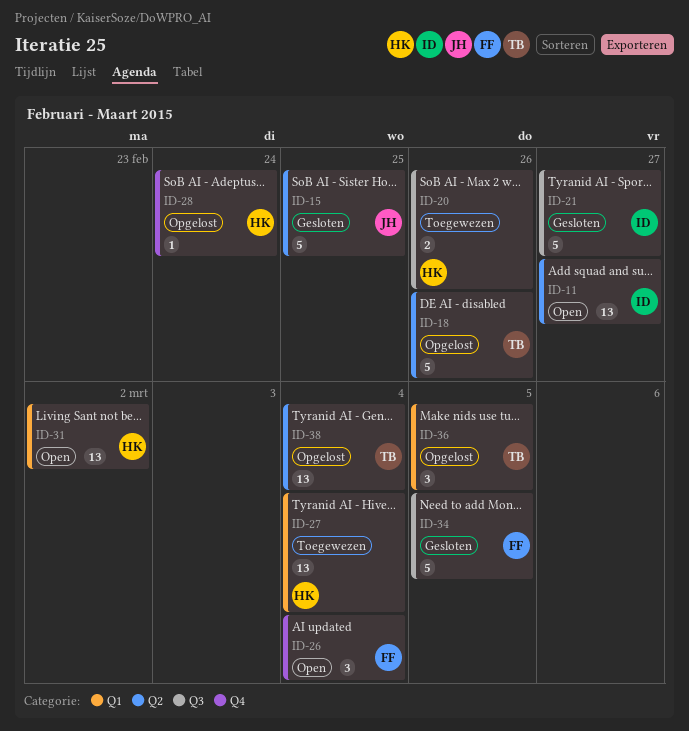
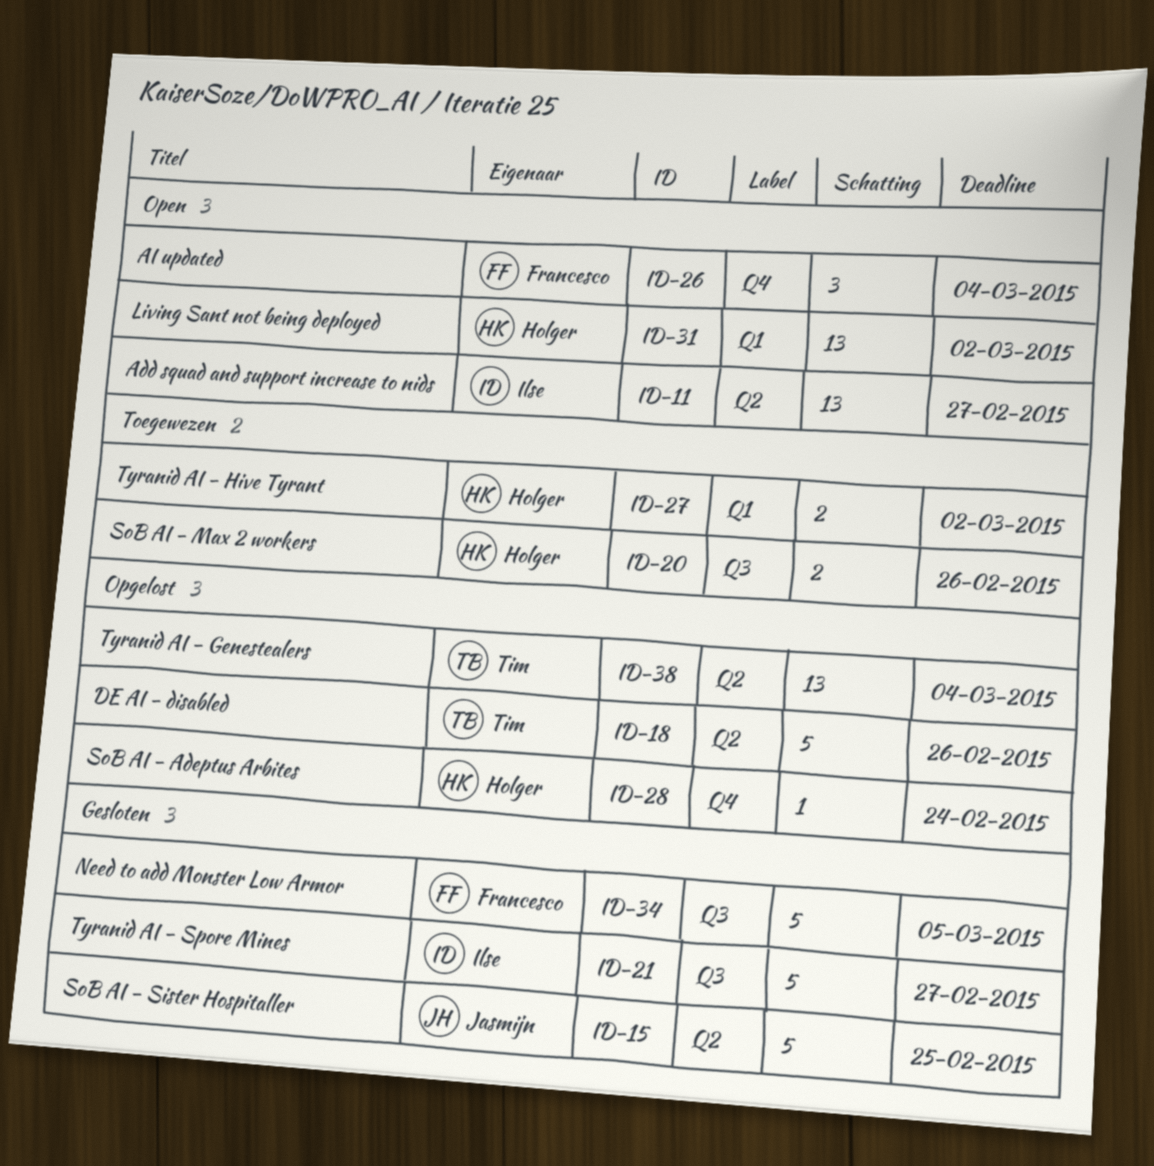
ID-27, estimate: 13 -> 2
ID-27, due: Mar 4 -> Mar 2
ID-36: present -> none

